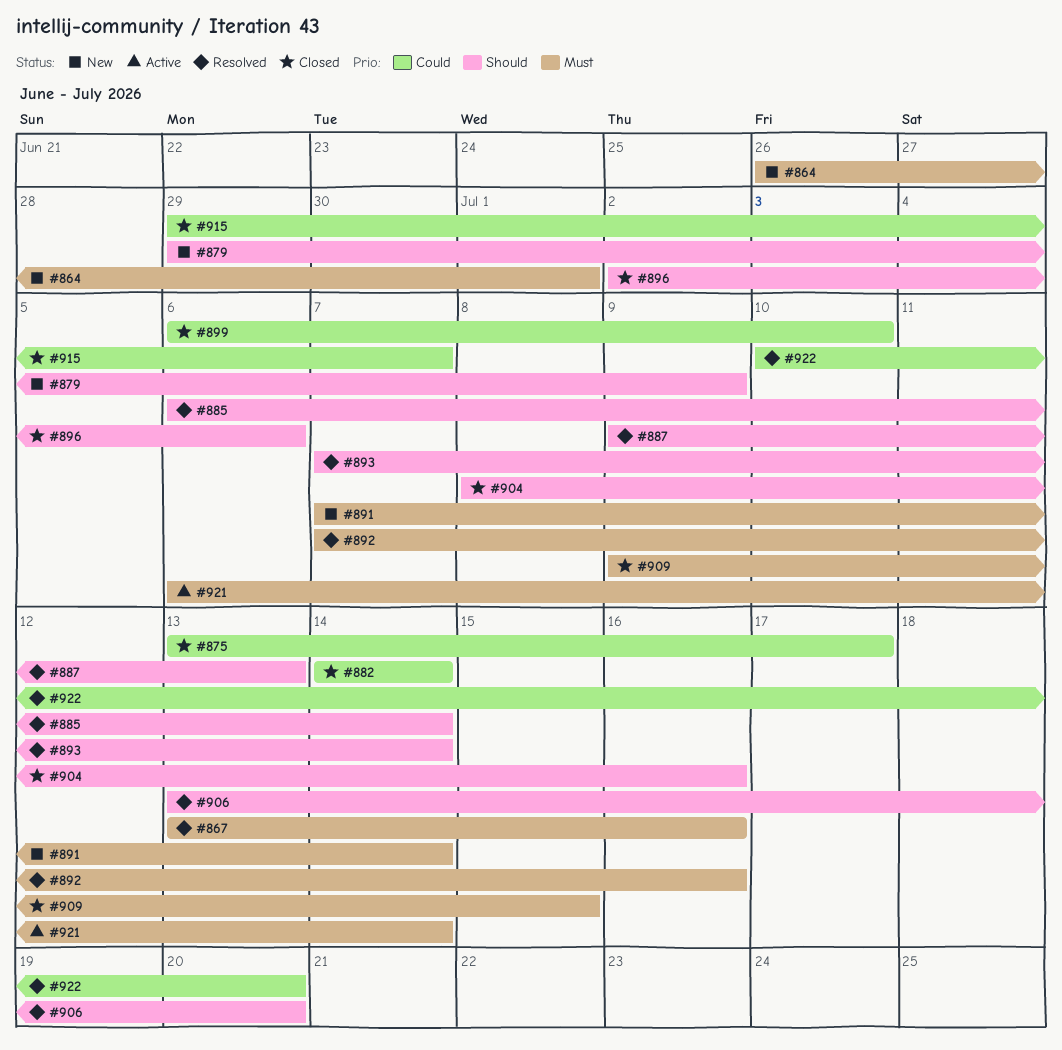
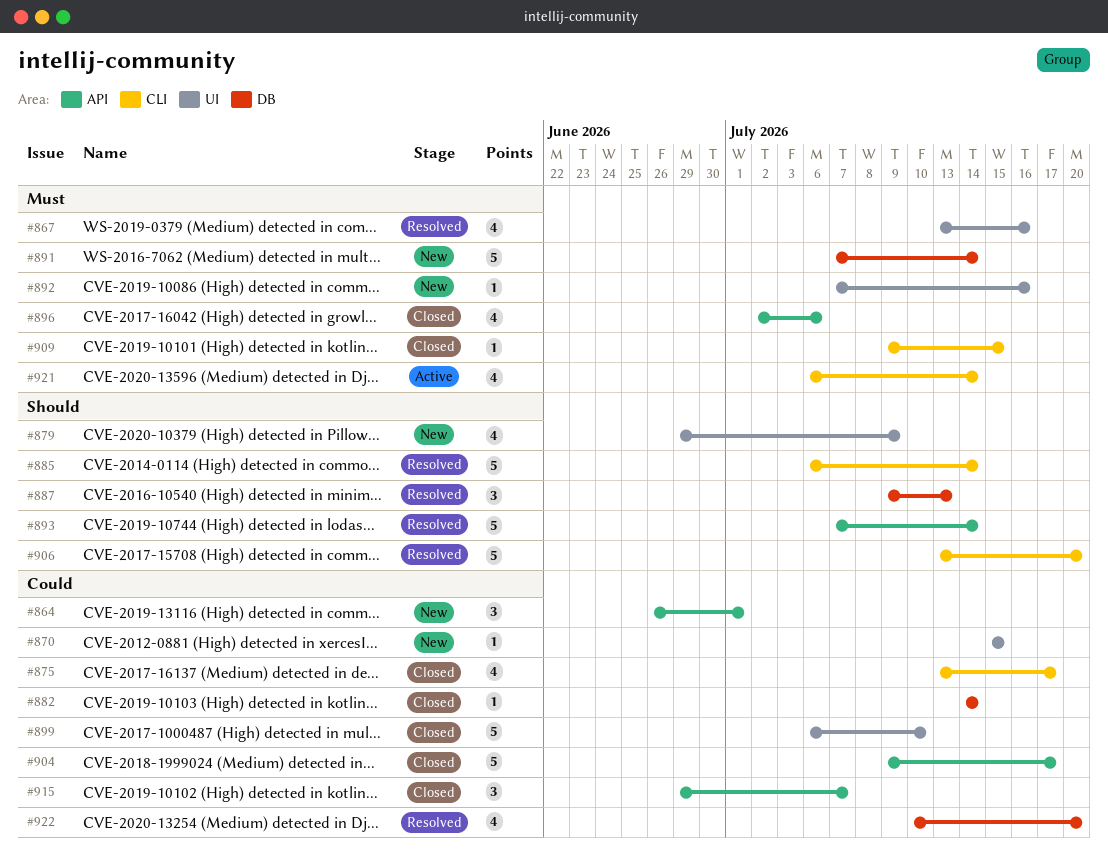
#864, priority: Must -> Could
#870: none -> present
#892, status: Resolved -> New
#896, priority: Should -> Must
#904, priority: Should -> Could
#904, start: Jul 8 -> Jul 9
#904, due: Jul 16 -> Jul 17

